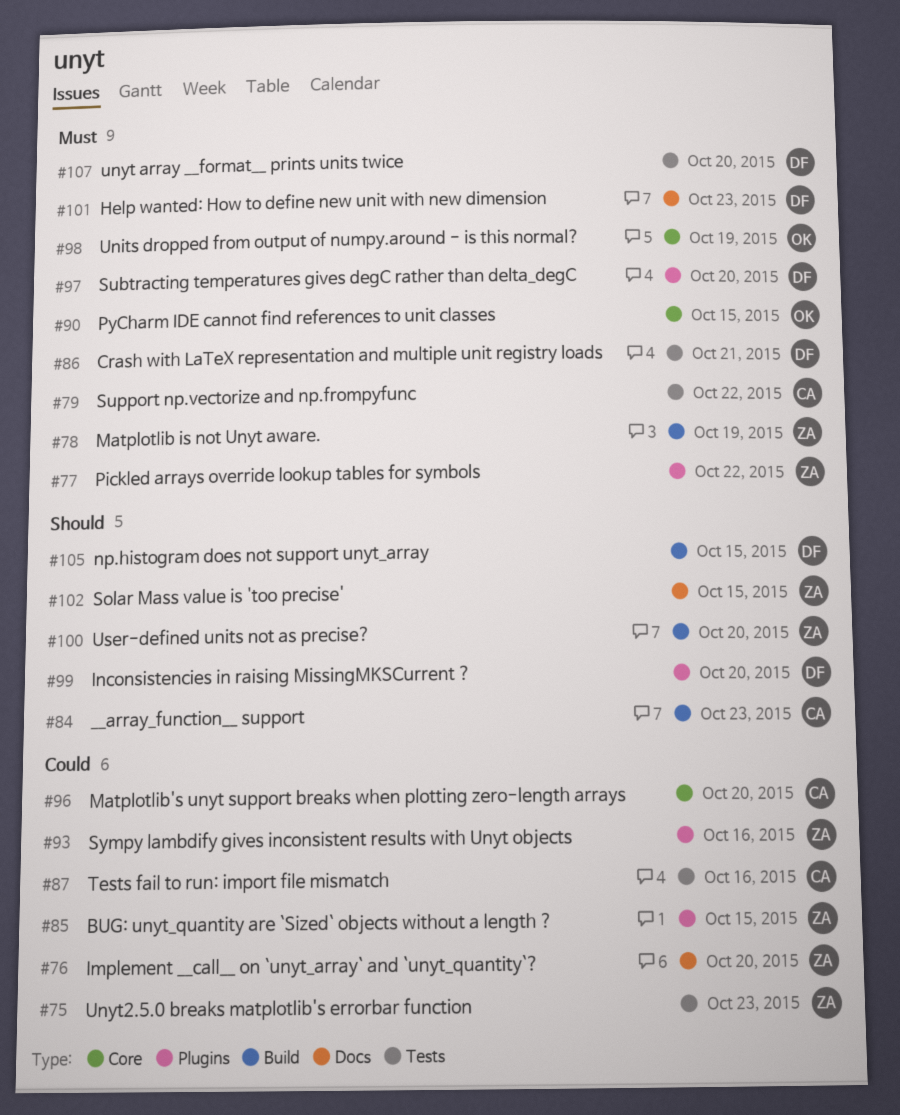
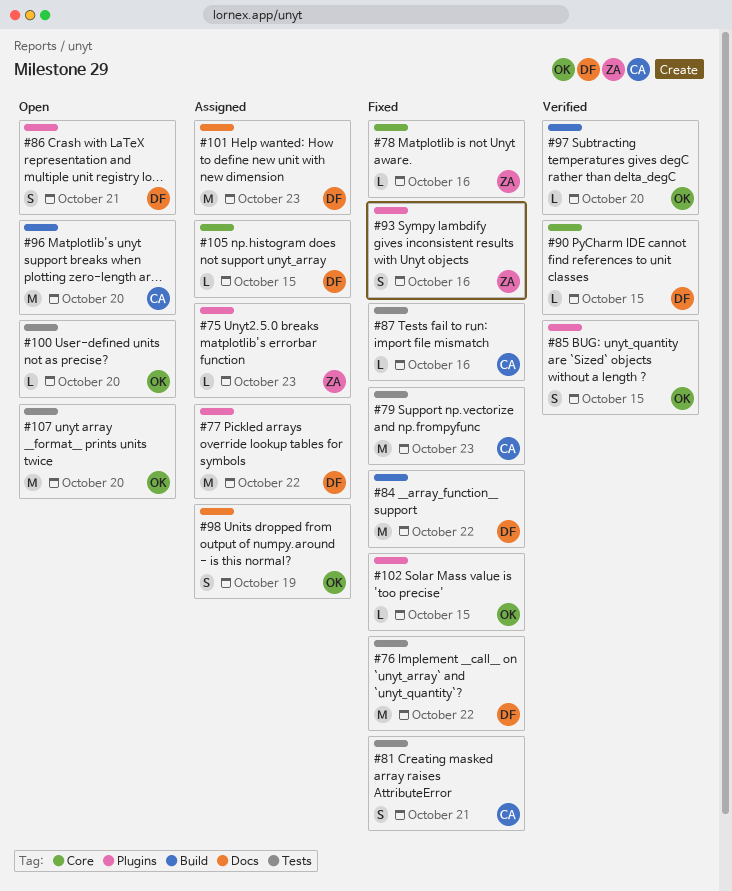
#75, label: Tests -> Plugins
#76, owner: ZA -> DF
#76, label: Docs -> Tests
#76, due: Oct 20 -> Oct 22
#77, owner: ZA -> DF
#78, label: Build -> Core
#78, due: Oct 19 -> Oct 16
#79, due: Oct 22 -> Oct 23
#81: none -> present
#84, owner: CA -> DF
#84, due: Oct 23 -> Oct 22
#85, owner: ZA -> OK
#86, label: Tests -> Plugins
#90, owner: OK -> DF
#96, label: Core -> Build
#97, owner: DF -> OK
#97, label: Plugins -> Build
#98, label: Core -> Docs
#99: present -> none
#100, owner: ZA -> OK
#100, label: Build -> Tests
#102, owner: ZA -> OK
#102, label: Docs -> Plugins
#105, label: Build -> Core
#107, owner: DF -> OK

